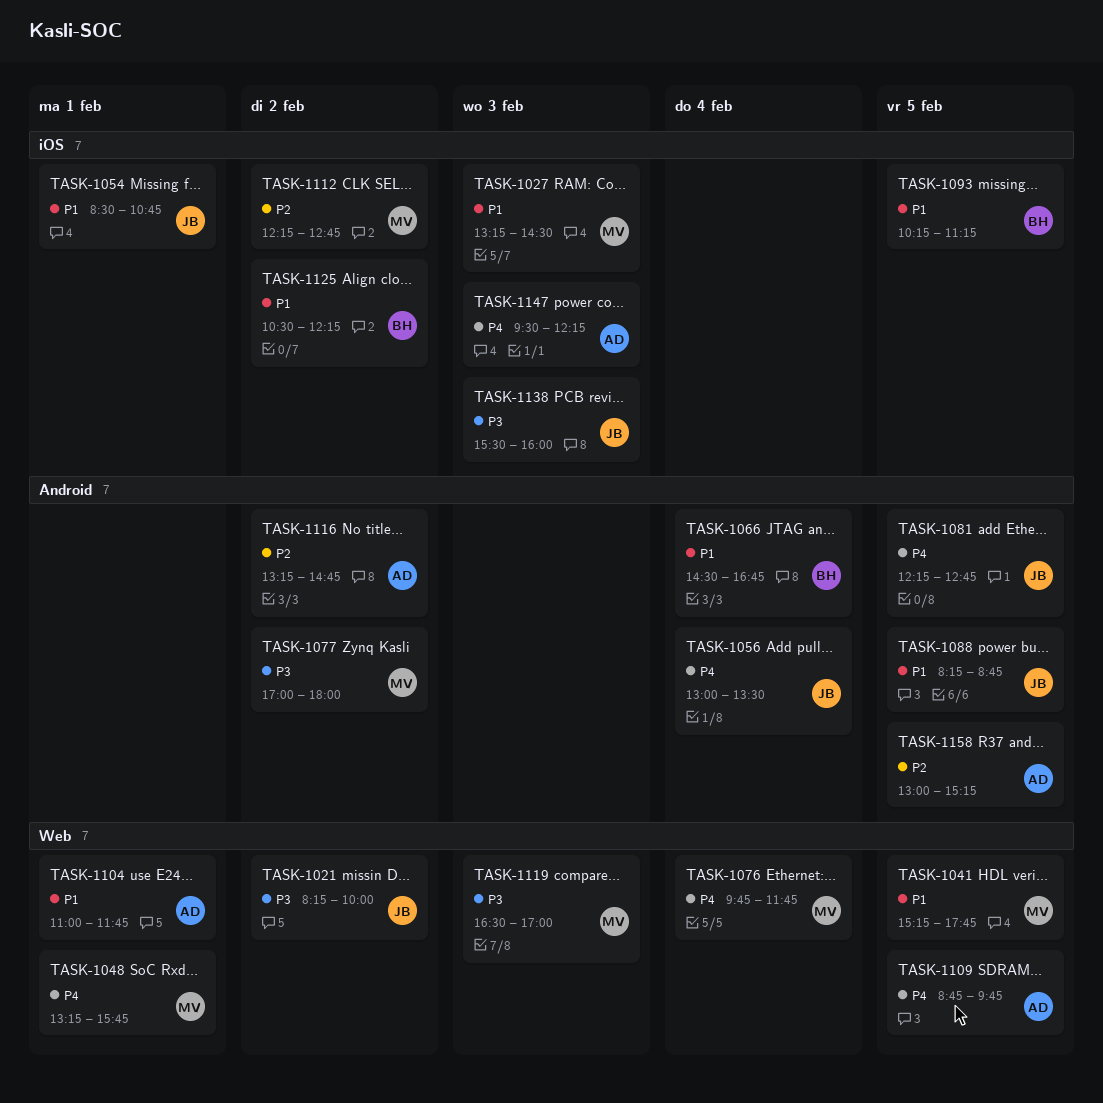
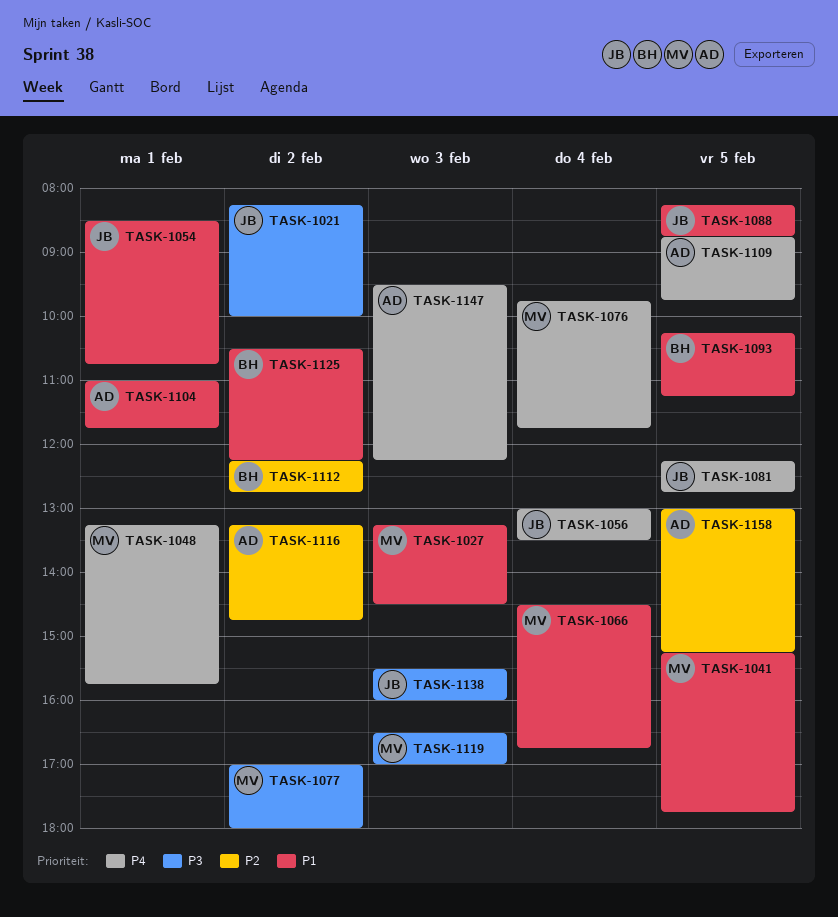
TASK-1066, owner: BH -> MV
TASK-1112, owner: MV -> BH

